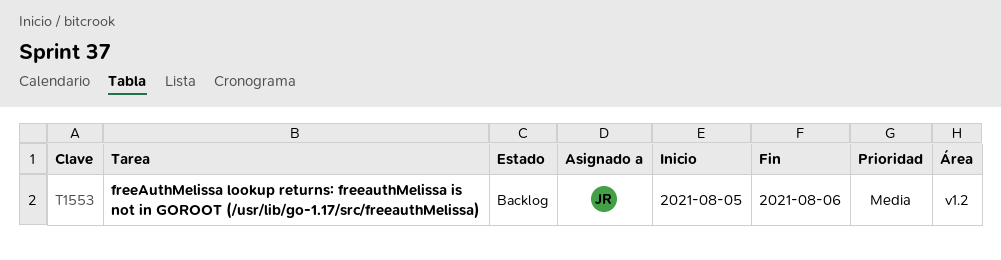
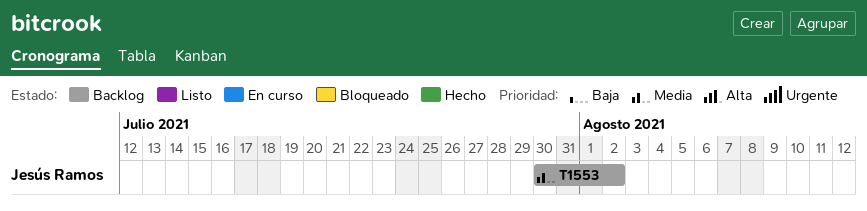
T1553, start: Aug 5 -> Jul 30
T1553, due: Aug 6 -> Aug 2

